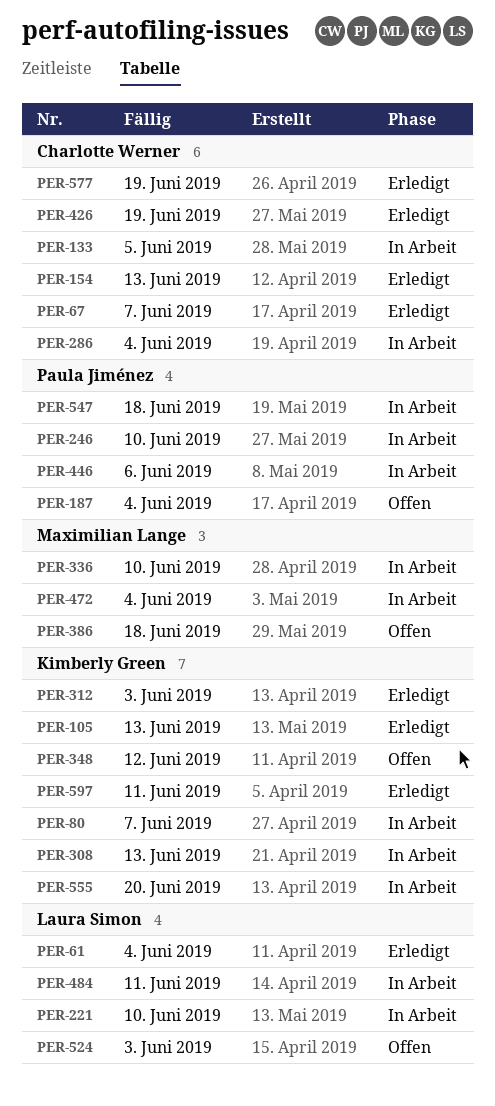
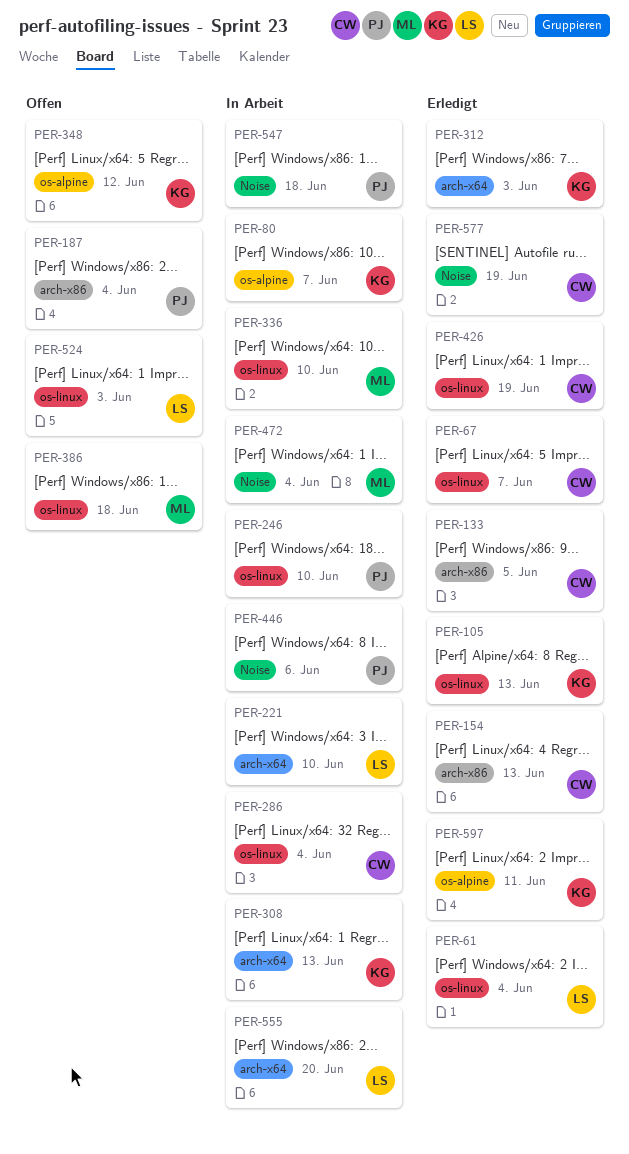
PER-133, status: In Arbeit -> Erledigt
PER-484: present -> none
PER-555, owner: Kimberly Green -> Laura Simon

